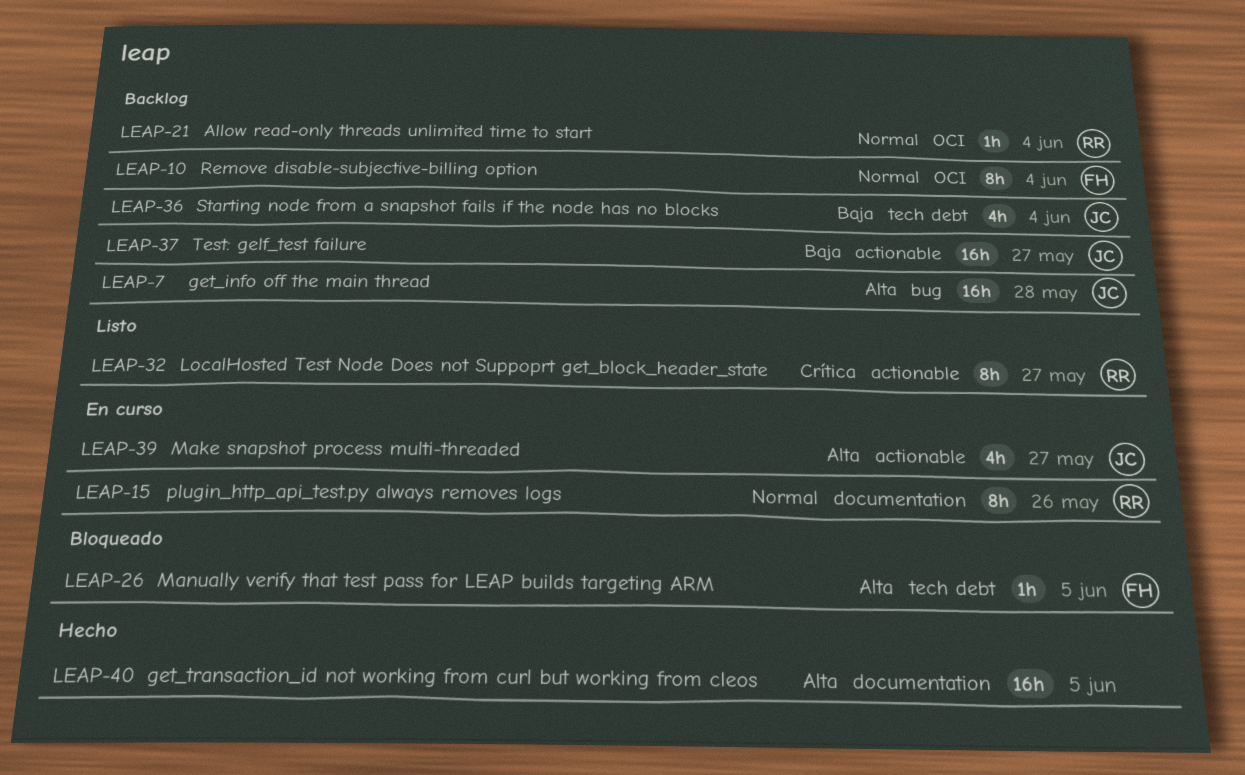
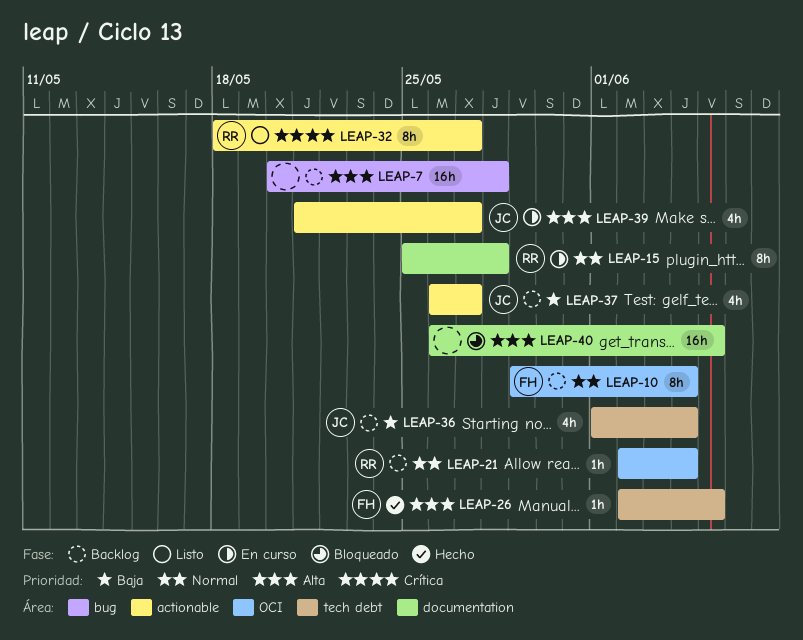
LEAP-7, owner: JC -> none
LEAP-15, due: May 26 -> May 28
LEAP-26, status: Bloqueado -> Hecho
LEAP-37, estimate: 16h -> 4h
LEAP-40, status: Hecho -> Bloqueado

